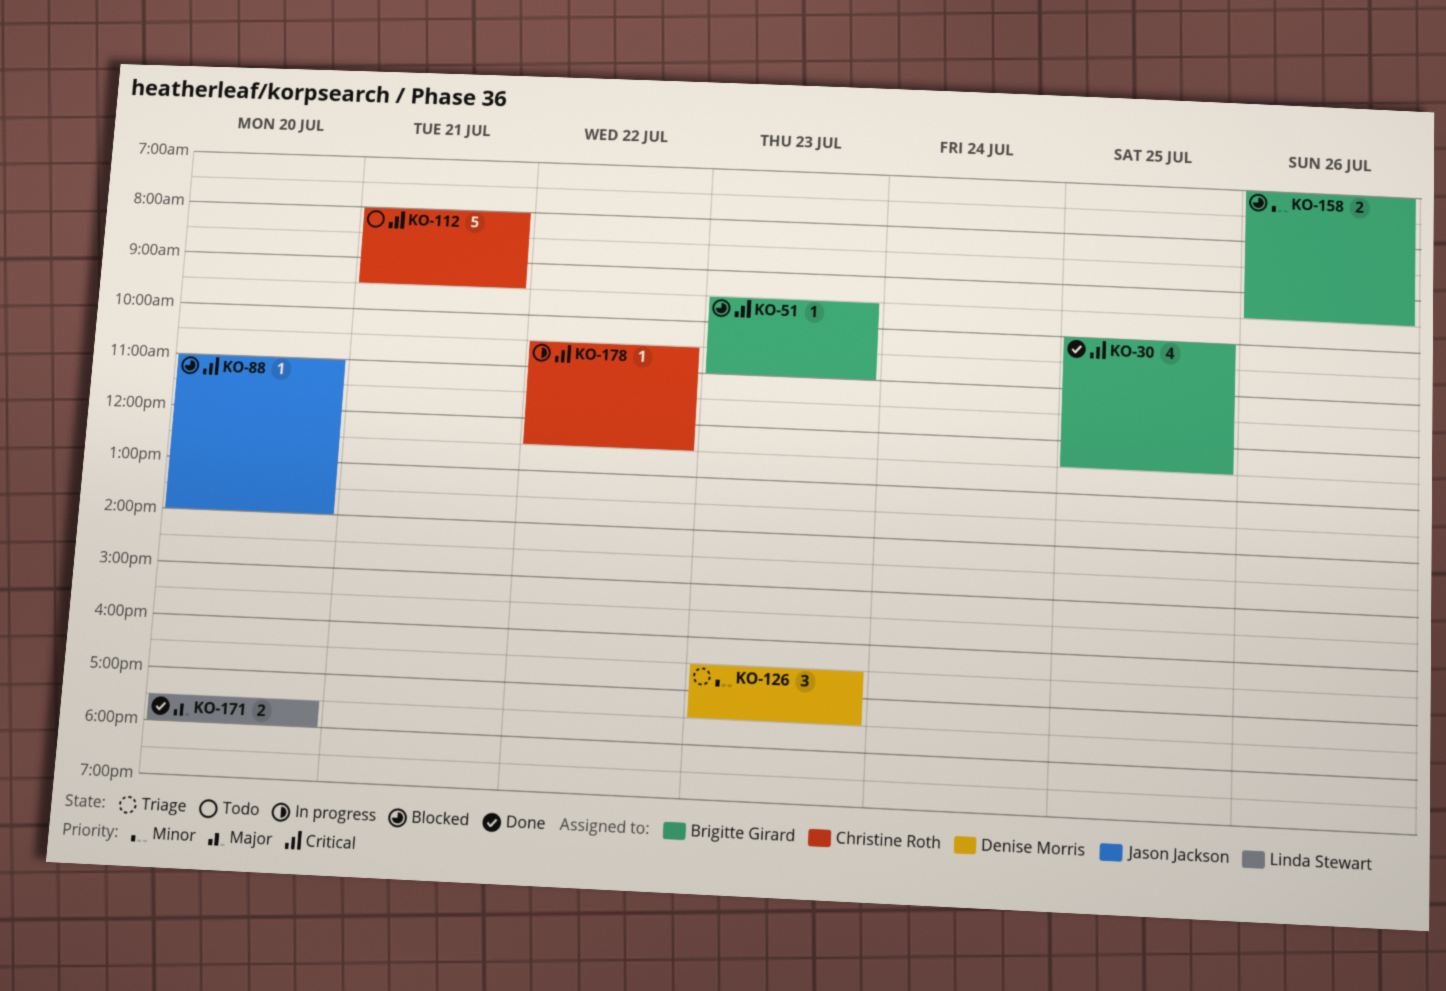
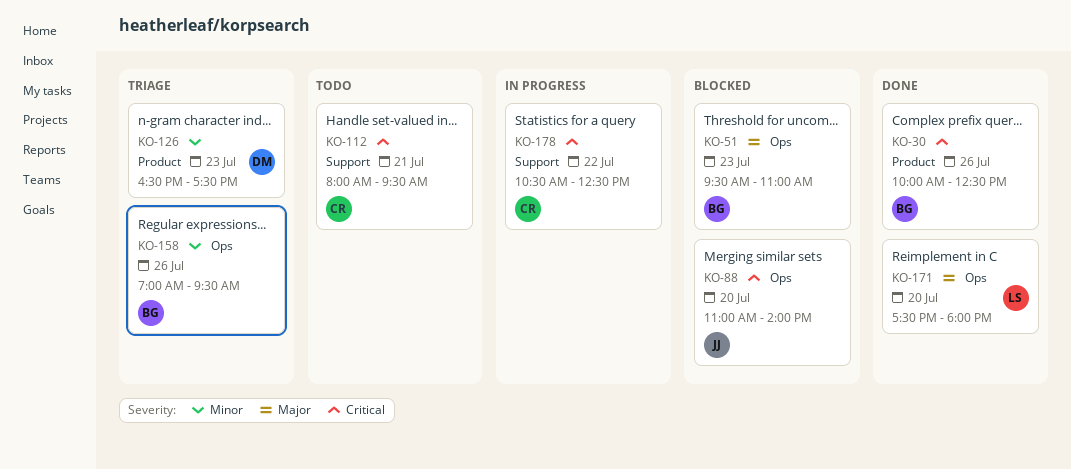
KO-30, day: Jul 25 -> Jul 26
KO-51, priority: Critical -> Major
KO-158, status: Blocked -> Triage

